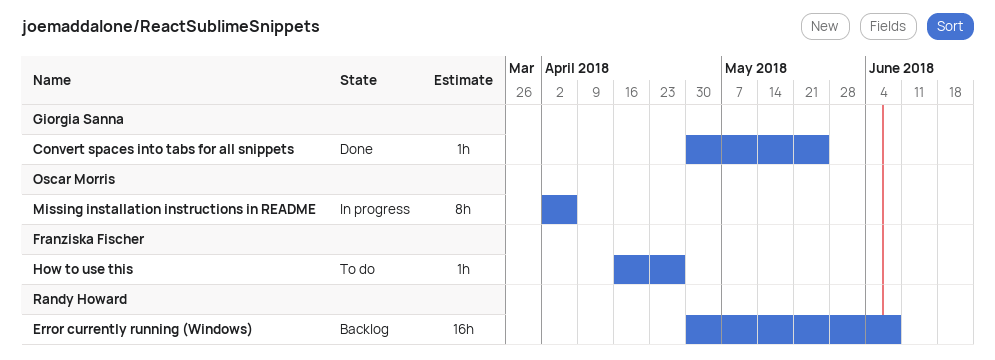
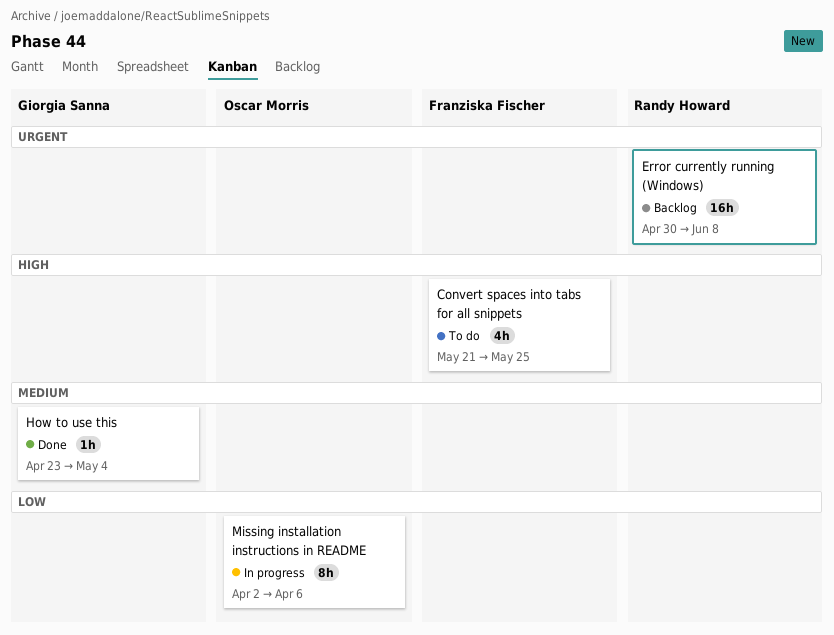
Convert spaces into tabs for all snippets, status: Done -> To do
Convert spaces into tabs for all snippets, owner: Giorgia Sanna -> Franziska Fischer
Convert spaces into tabs for all snippets, estimate: 1h -> 4h
Convert spaces into tabs for all snippets, start: Apr 30 -> May 21
How to use this, status: To do -> Done
How to use this, owner: Franziska Fischer -> Giorgia Sanna
How to use this, start: Apr 16 -> Apr 23
How to use this, due: Apr 27 -> May 4

